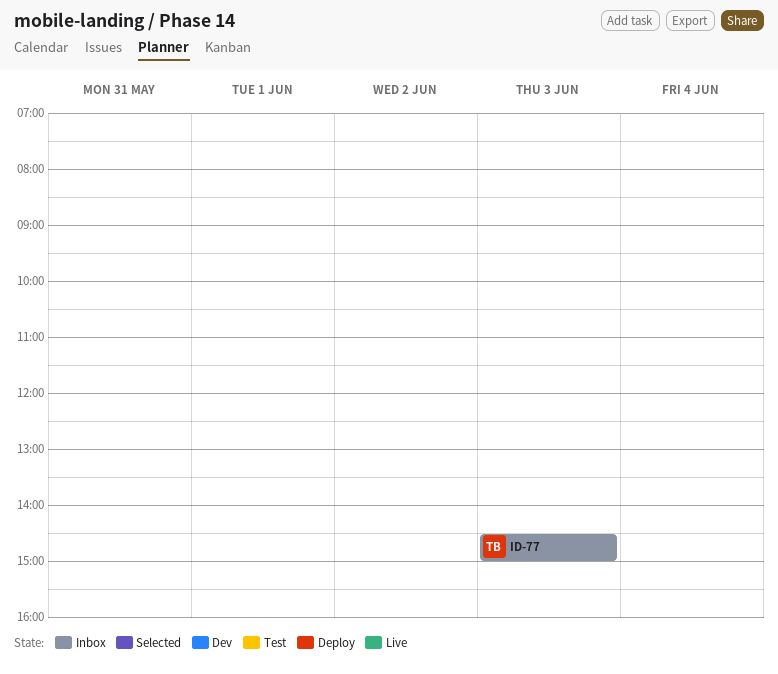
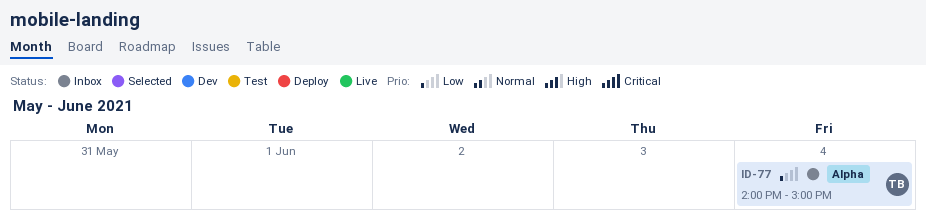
ID-77, day: Jun 3 -> Jun 4
ID-77, begins: 14:30 -> 14:00

